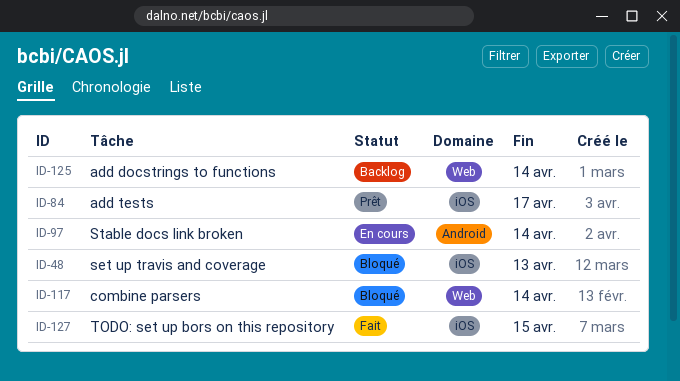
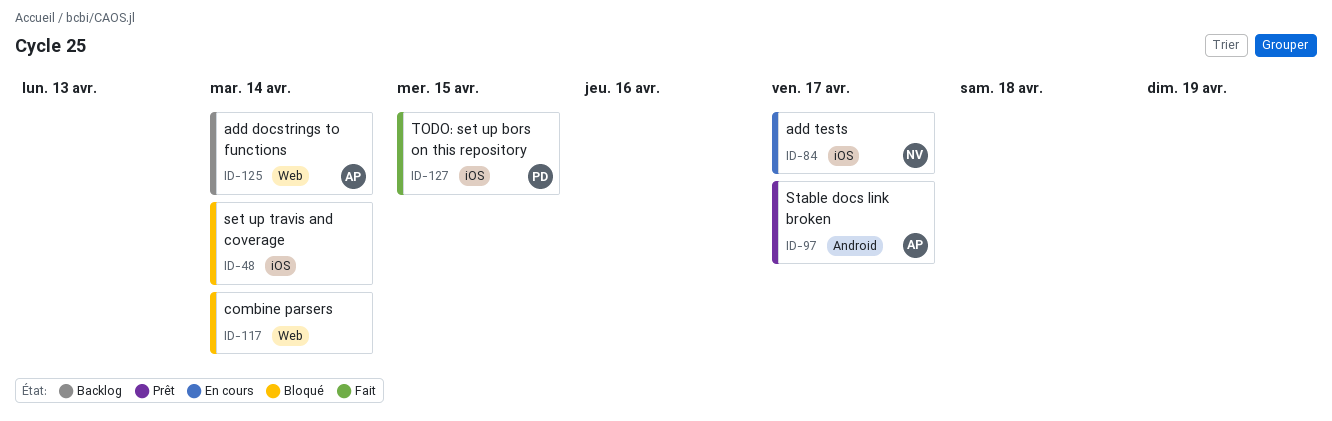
ID-48, due: Apr 13 -> Apr 14
ID-84, status: Prêt -> En cours
ID-97, status: En cours -> Prêt
ID-97, due: Apr 14 -> Apr 17

